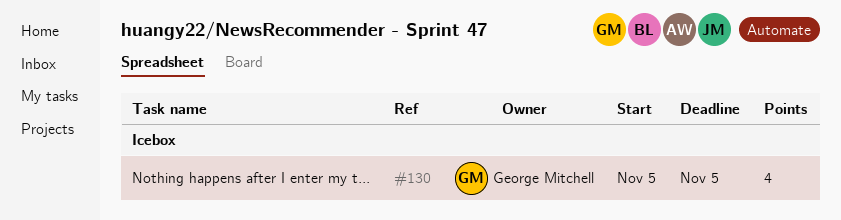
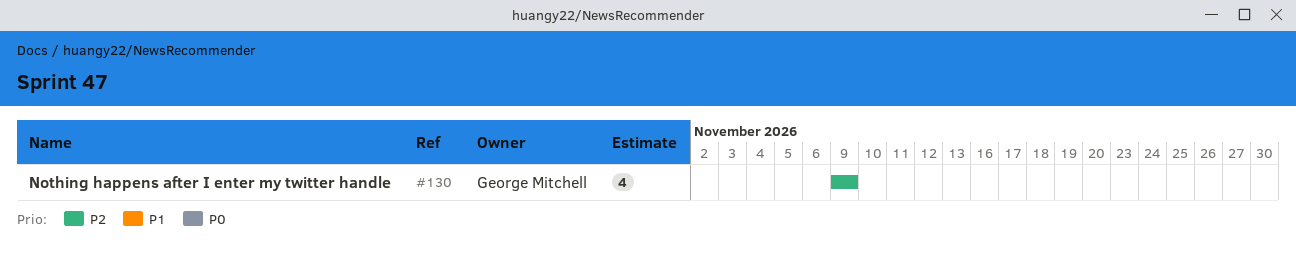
#130, start: Nov 5 -> Nov 9
#130, due: Nov 5 -> Nov 9

